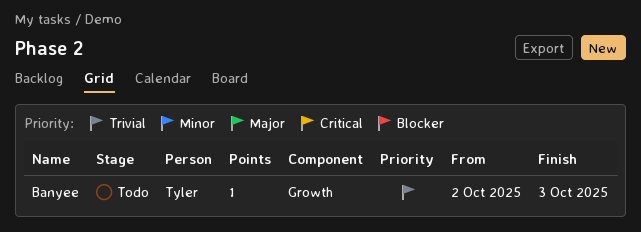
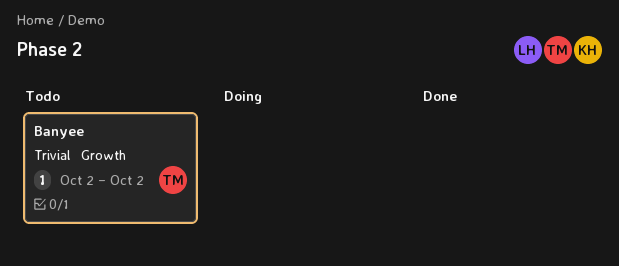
Banyee, due: Oct 3 -> Oct 2

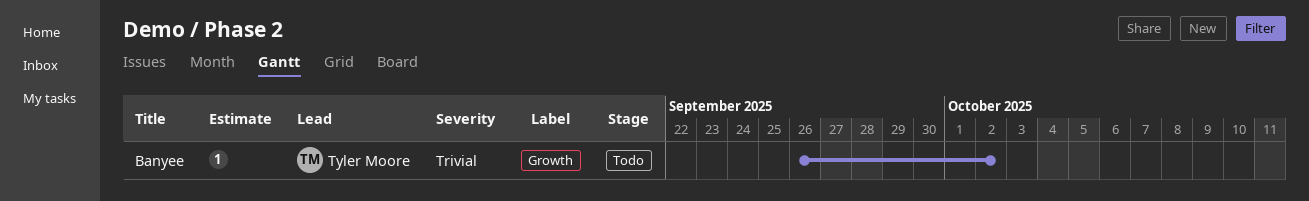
Banyee, start: Oct 2 -> Sep 26

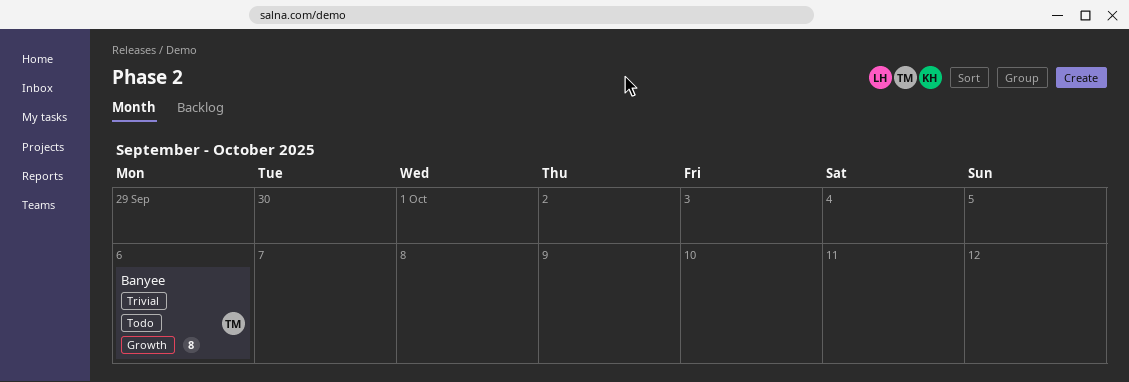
Banyee, estimate: 1 -> 8
Banyee, due: Oct 2 -> Oct 6

